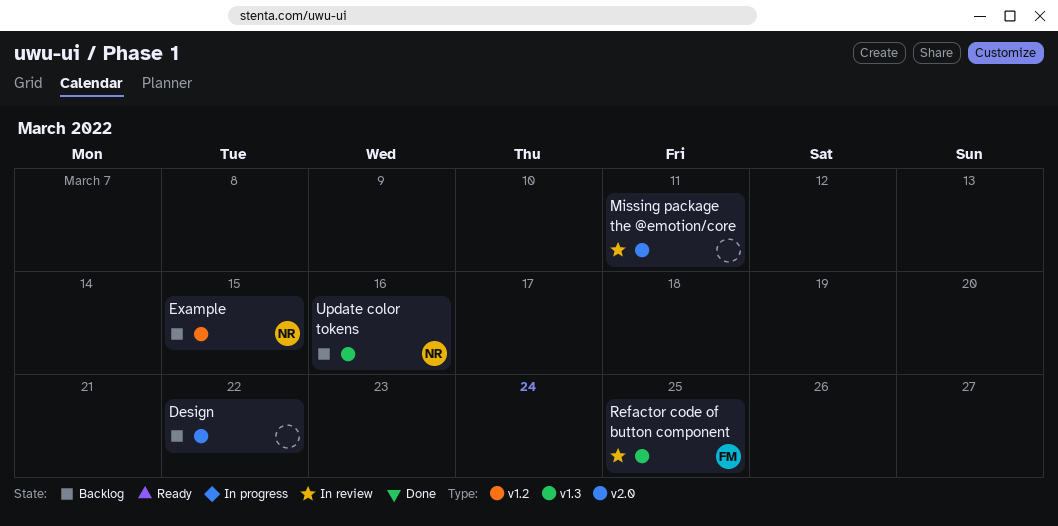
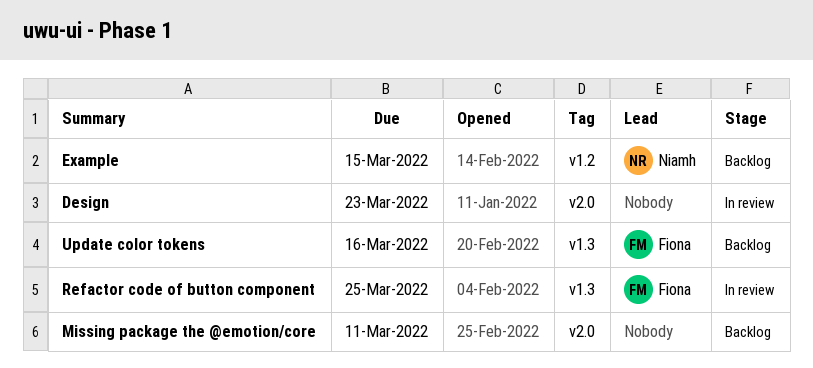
Design, status: Backlog -> In review
Design, due: Mar 22 -> Mar 23
Missing package the @emotion/core, status: In review -> Backlog
Update color tokens, owner: Niamh -> Fiona

